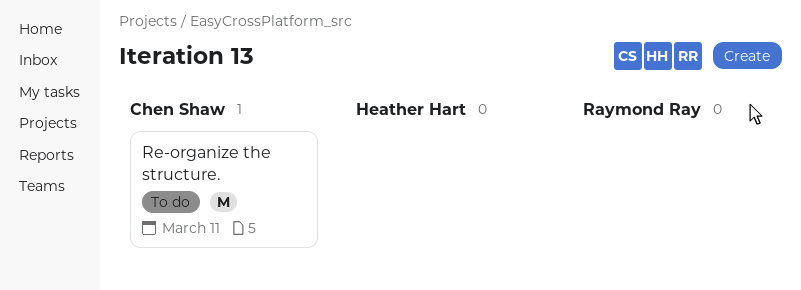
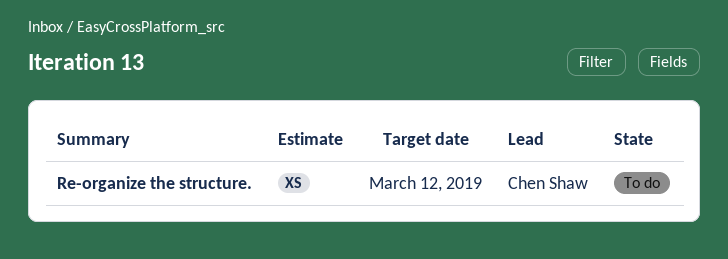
Re-organize the structure., estimate: M -> XS
Re-organize the structure., due: Mar 11 -> Mar 12

